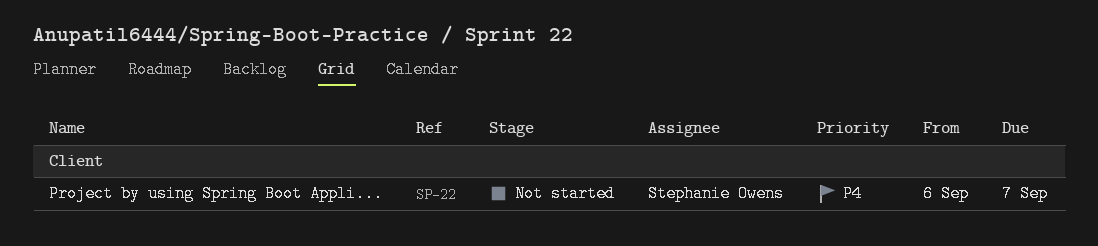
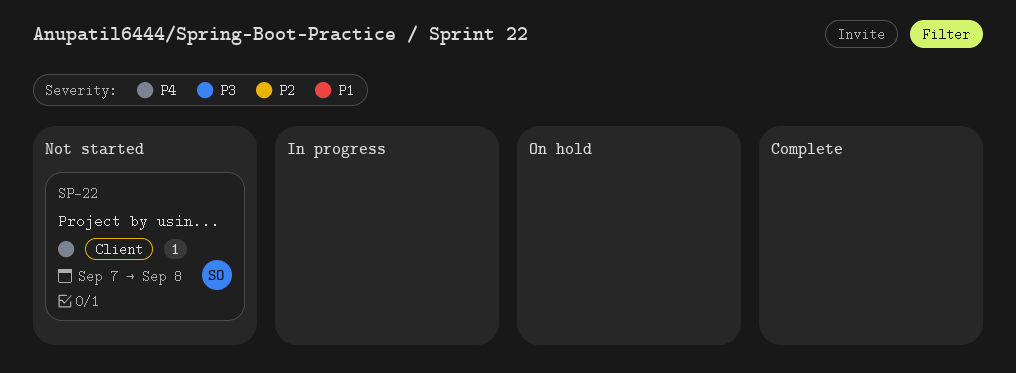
SP-22, start: Sep 6 -> Sep 7
SP-22, due: Sep 7 -> Sep 8

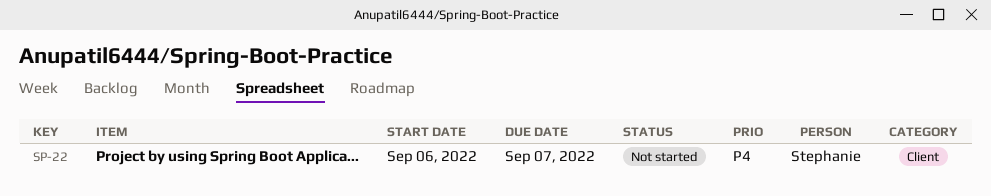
SP-22, start: Sep 7 -> Sep 6
SP-22, due: Sep 8 -> Sep 7

